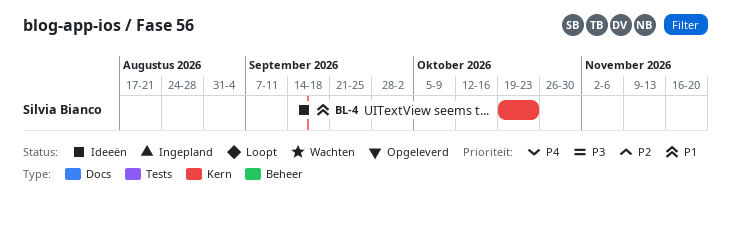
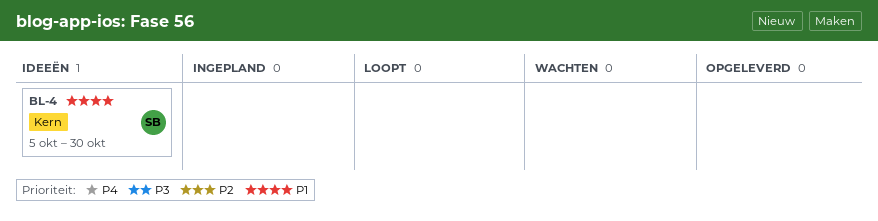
BL-4, start: Oct 19 -> Oct 5
BL-4, due: Oct 23 -> Oct 30

